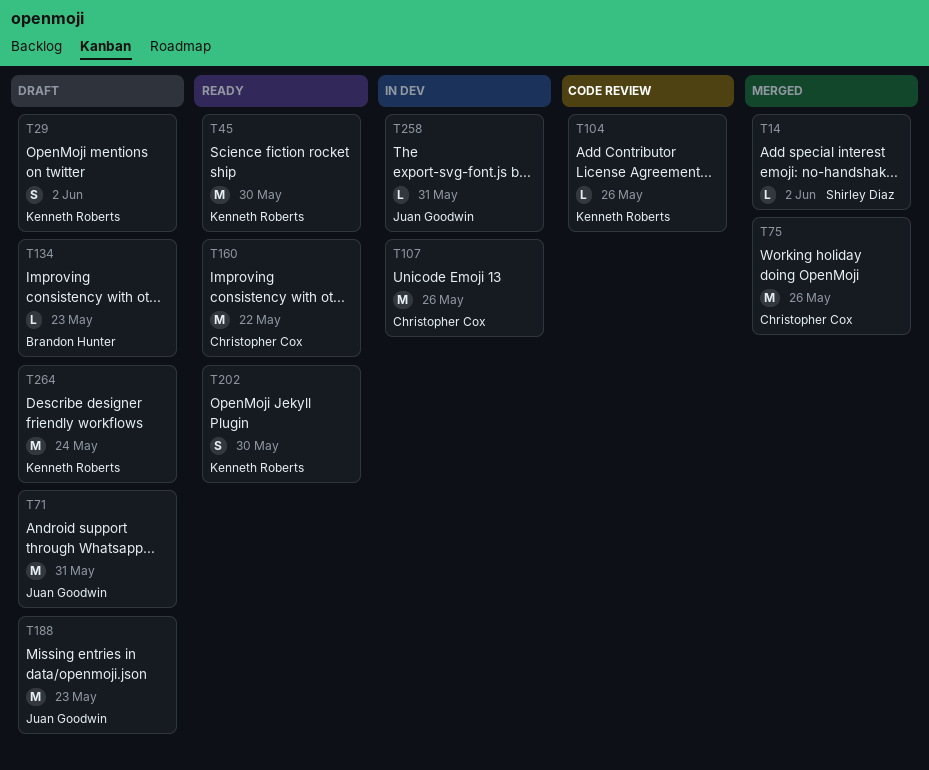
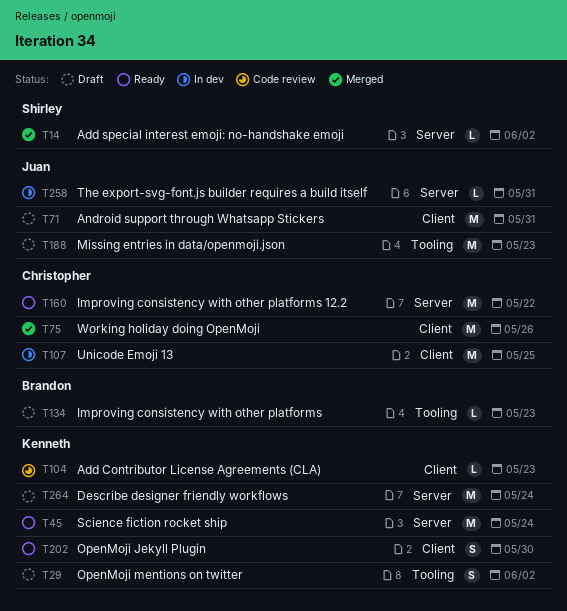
T45, due: May 30 -> May 24
T104, due: May 26 -> May 23
T107, due: May 26 -> May 25

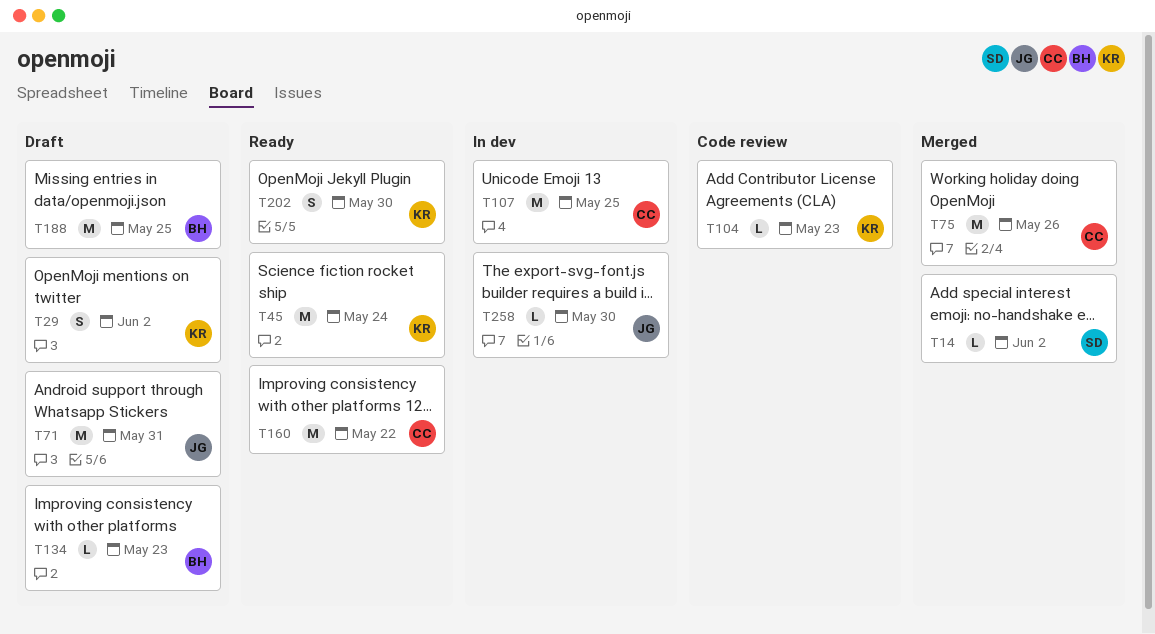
T188, owner: Juan -> Brandon
T188, due: May 23 -> May 25
T258, due: May 31 -> May 30
T264: present -> none

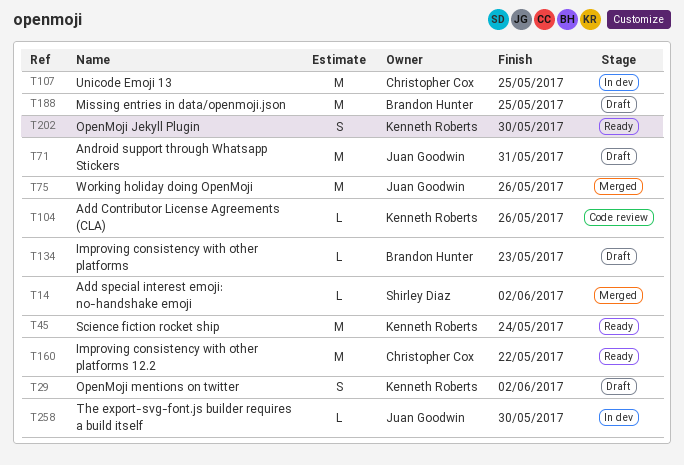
T75, owner: Christopher Cox -> Juan Goodwin
T104, due: May 23 -> May 26

